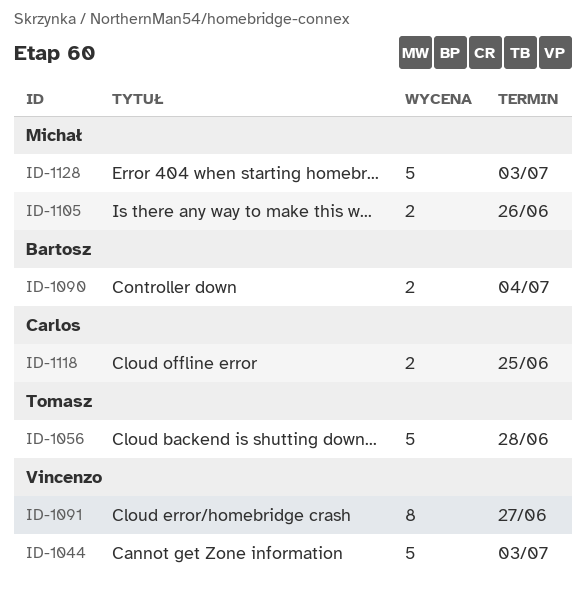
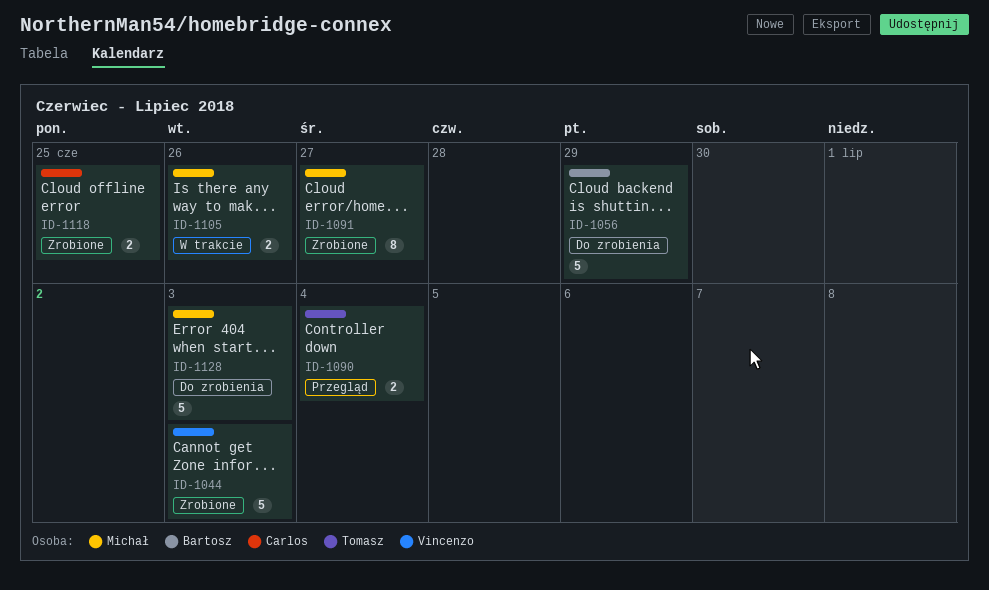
ID-1056, owner: Tomasz -> Bartosz
ID-1056, due: Jun 28 -> Jun 29
ID-1090, owner: Bartosz -> Tomasz
ID-1091, owner: Vincenzo -> Michał

